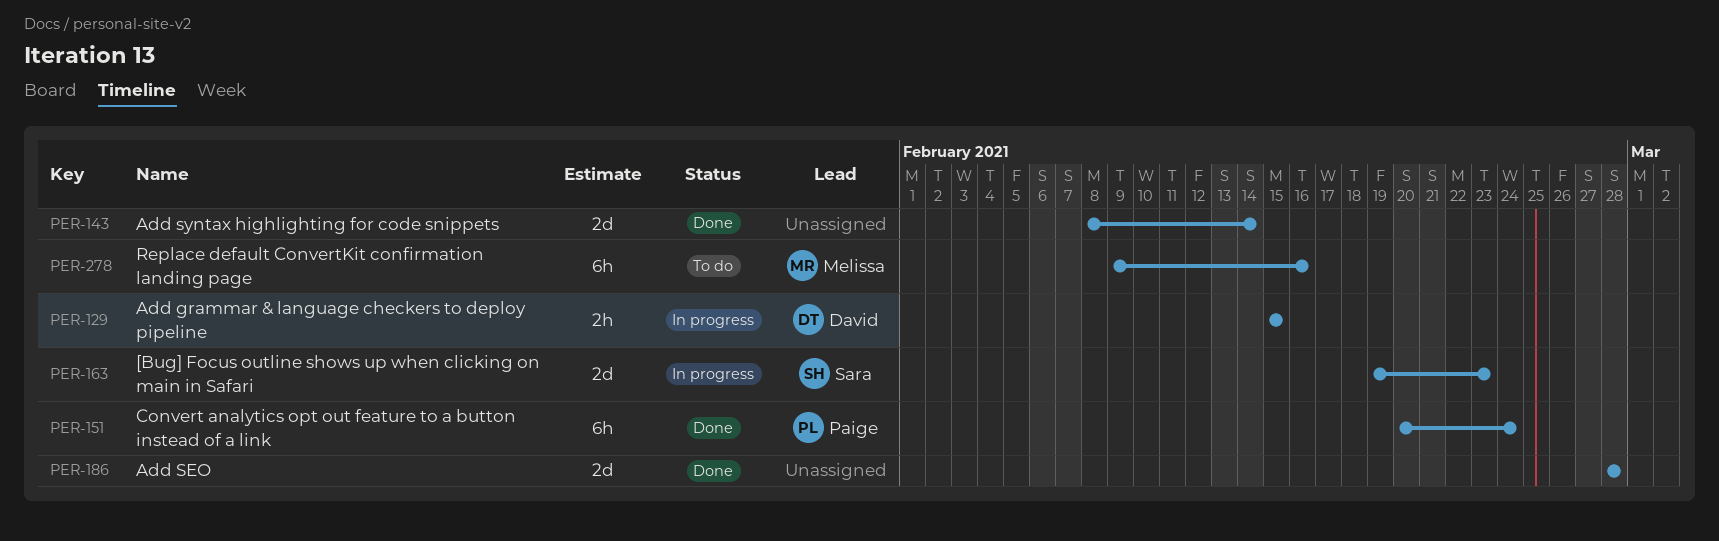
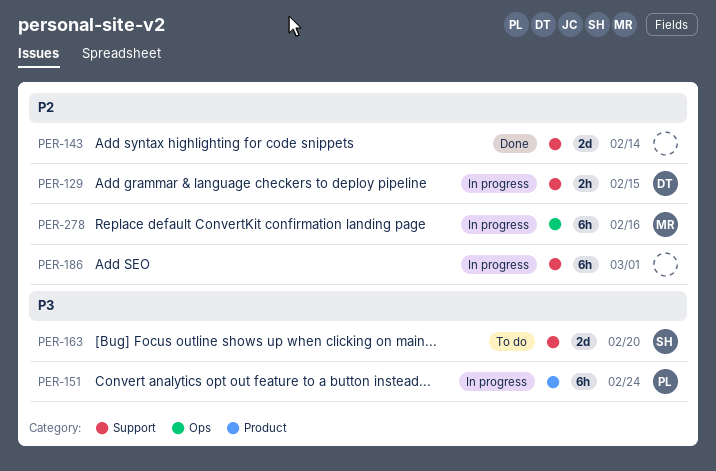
PER-151, status: Done -> In progress
PER-163, status: In progress -> To do
PER-163, due: Feb 23 -> Feb 20
PER-186, status: Done -> In progress
PER-186, estimate: 2d -> 6h
PER-186, due: Feb 28 -> Mar 1
PER-278, status: To do -> In progress

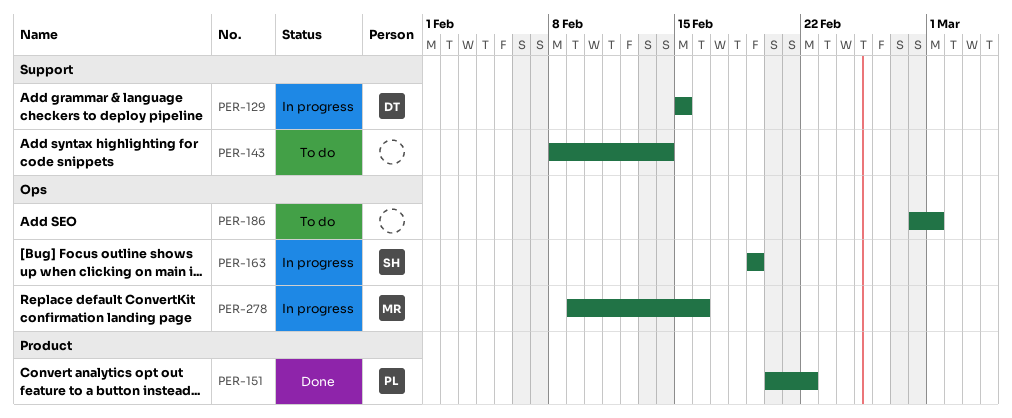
PER-143, status: Done -> To do
PER-151, status: In progress -> Done
PER-151, due: Feb 24 -> Feb 22
PER-163, status: To do -> In progress
PER-163, label: Support -> Ops
PER-163, due: Feb 20 -> Feb 19
PER-186, status: In progress -> To do
PER-186, label: Support -> Ops

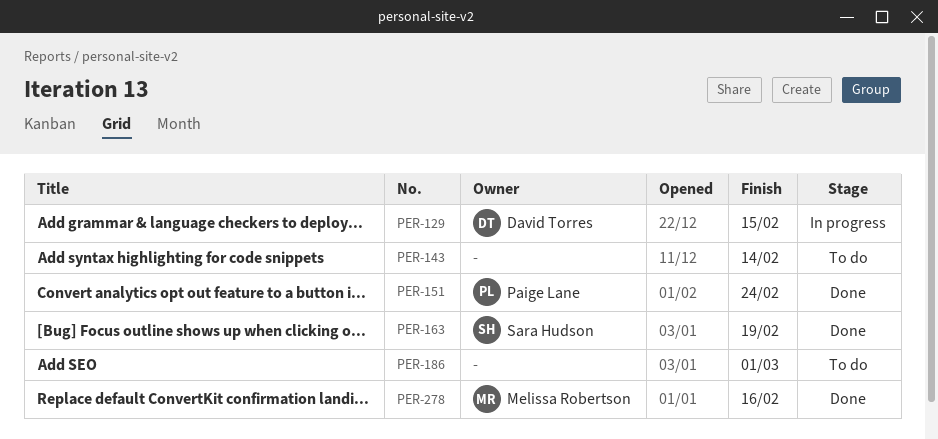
PER-151, due: Feb 22 -> Feb 24
PER-163, status: In progress -> Done
PER-278, status: In progress -> Done

